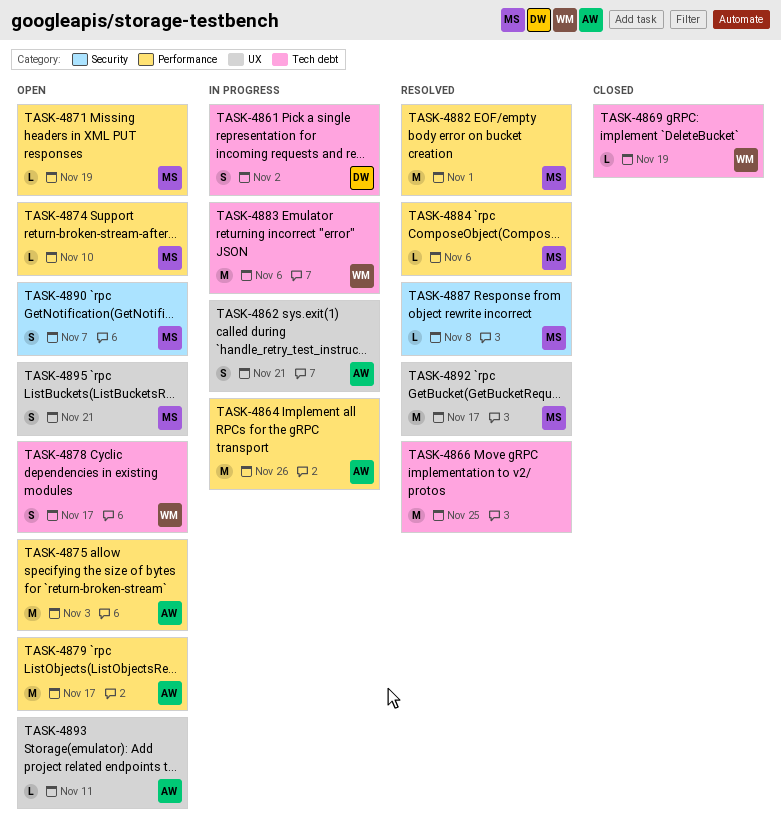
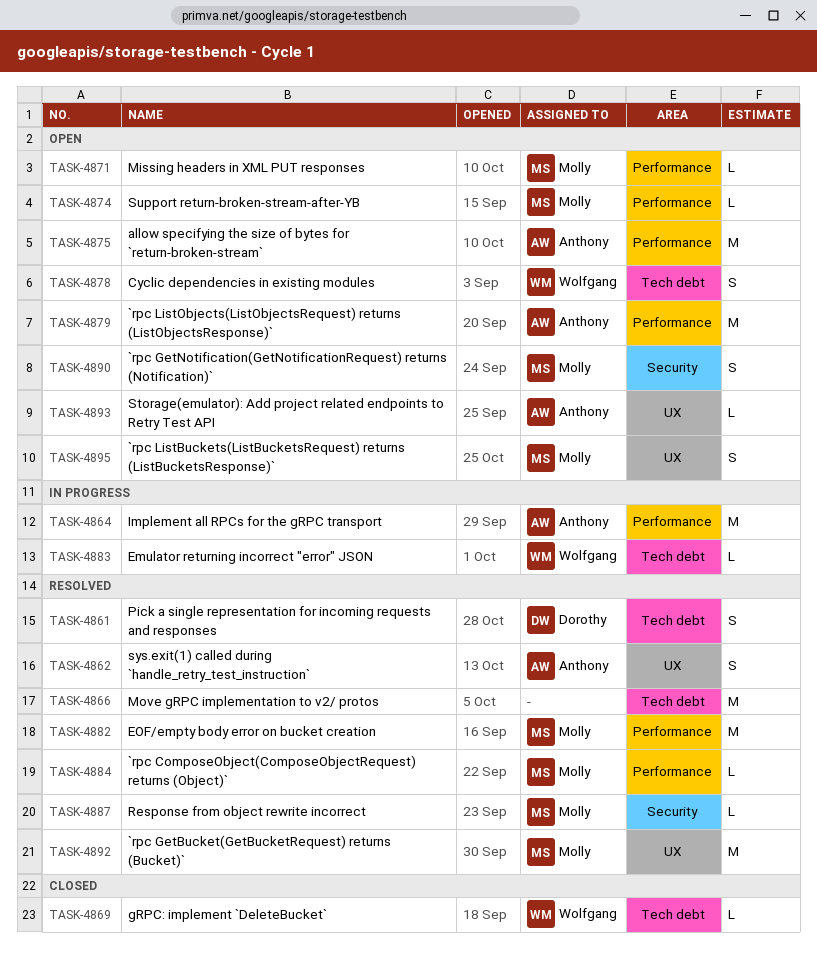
TASK-4861, status: In progress -> Resolved
TASK-4862, status: In progress -> Resolved
TASK-4883, estimate: M -> L

